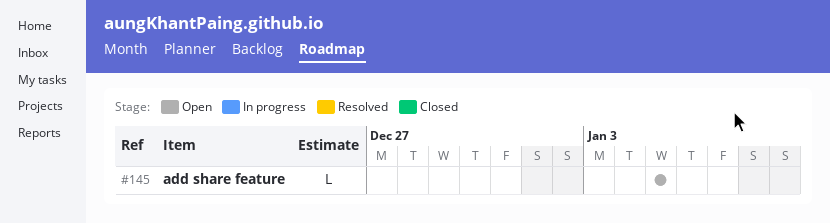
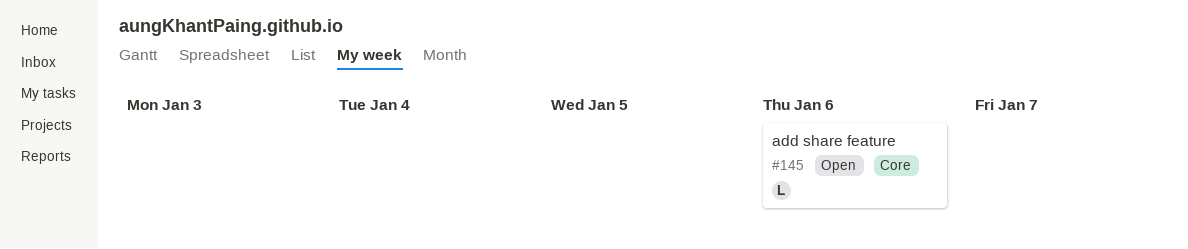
#145, due: Jan 5 -> Jan 6

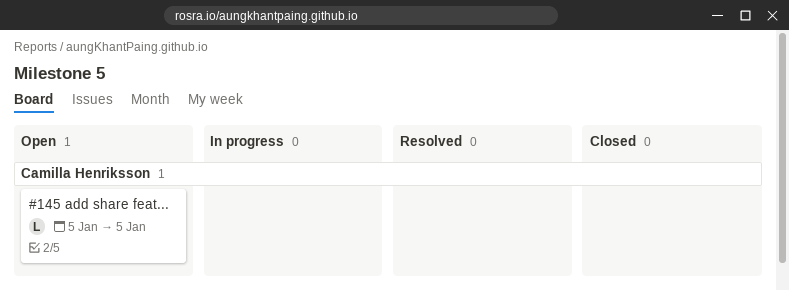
#145, due: Jan 6 -> Jan 5

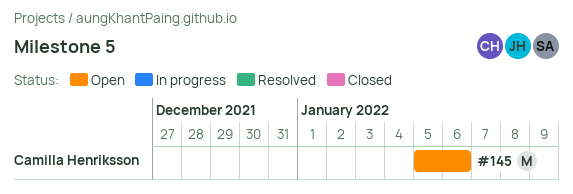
#145, estimate: L -> M
#145, due: Jan 5 -> Jan 6

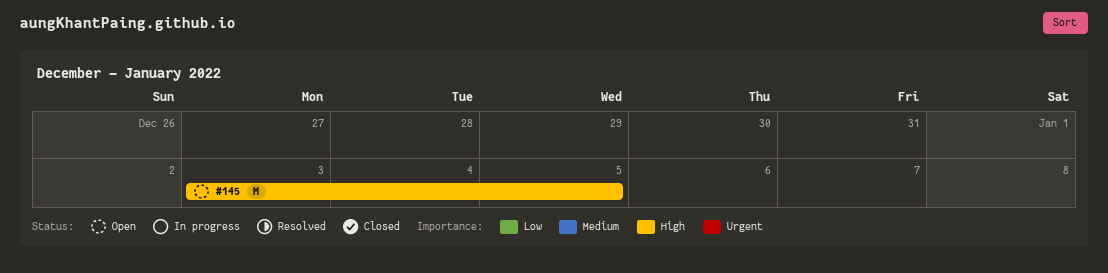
#145, start: Jan 5 -> Jan 3
#145, due: Jan 6 -> Jan 5

